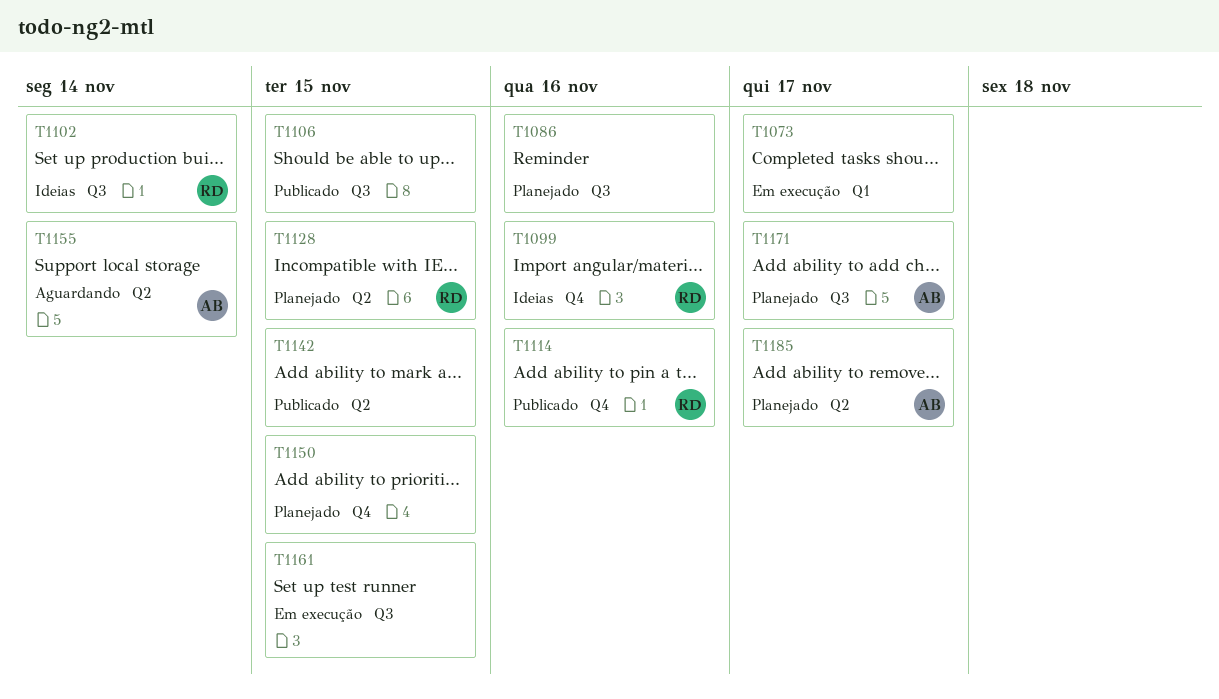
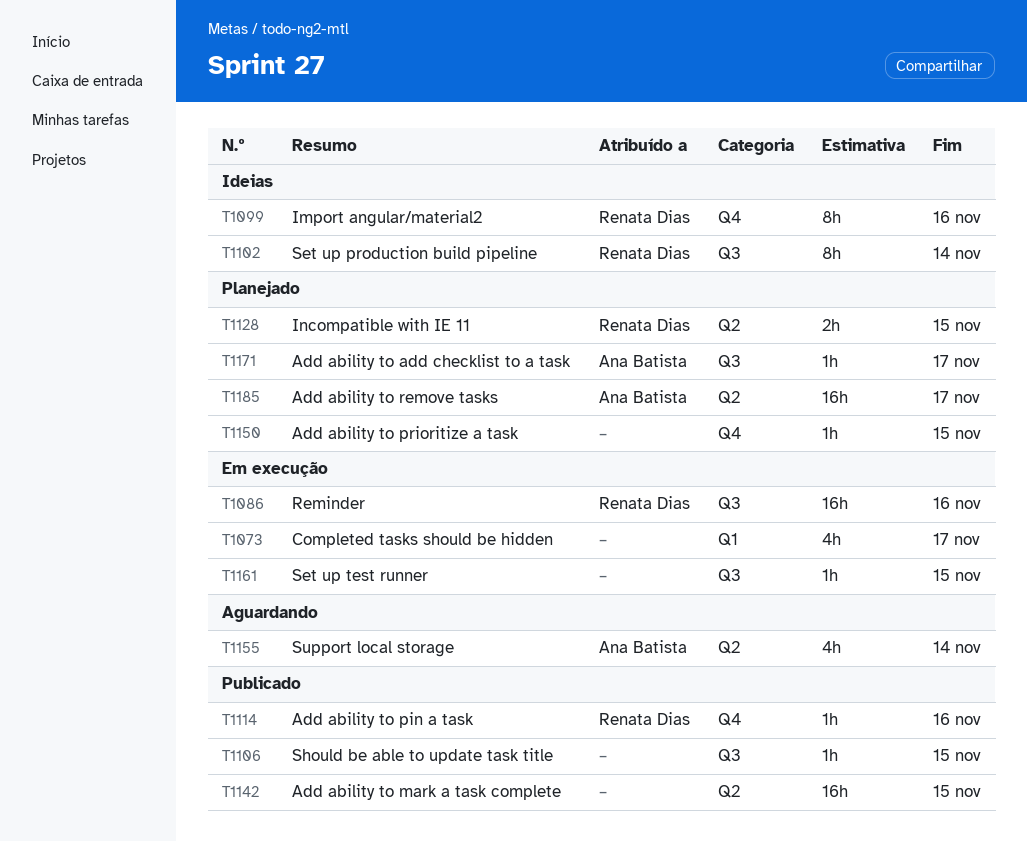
T1086, status: Planejado -> Em execução
T1086, owner: none -> Renata Dias

